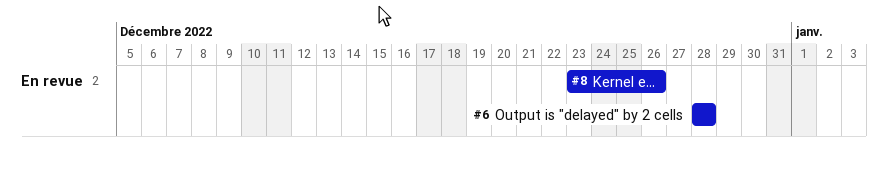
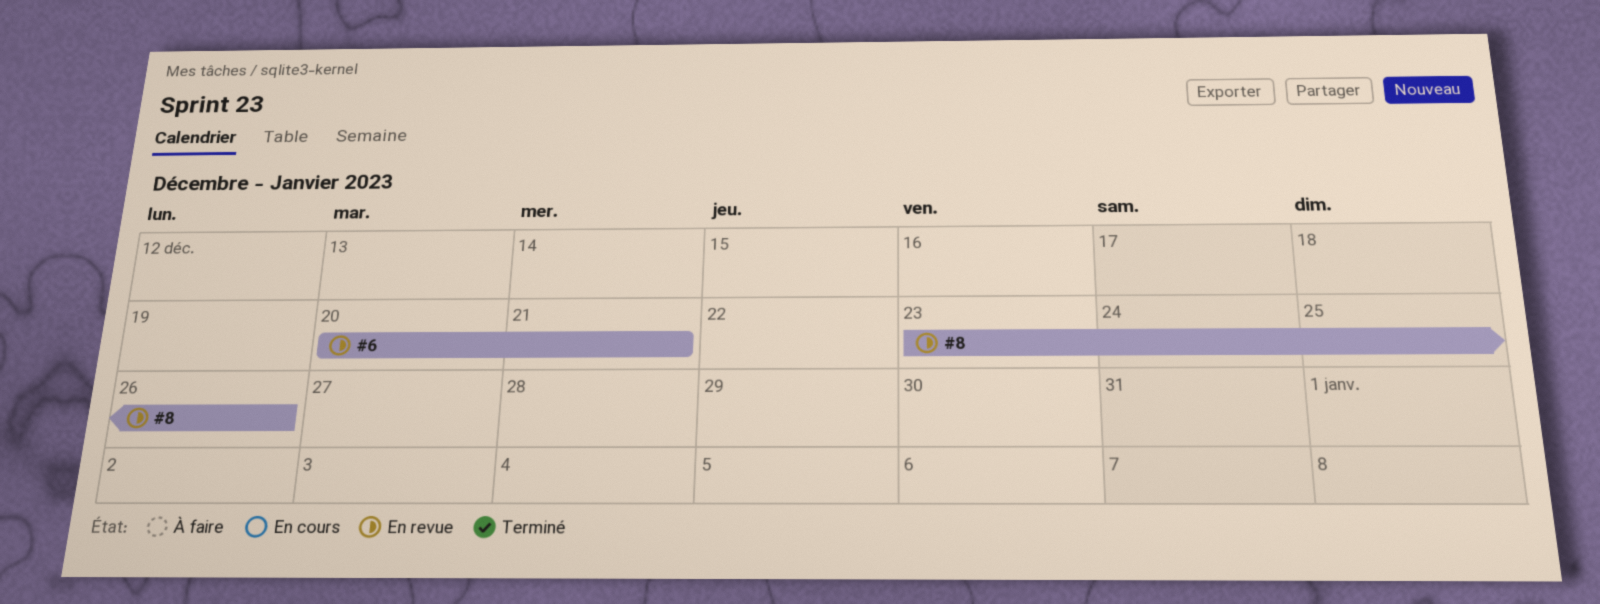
#6, start: Dec 28 -> Dec 20
#6, due: Dec 28 -> Dec 21

